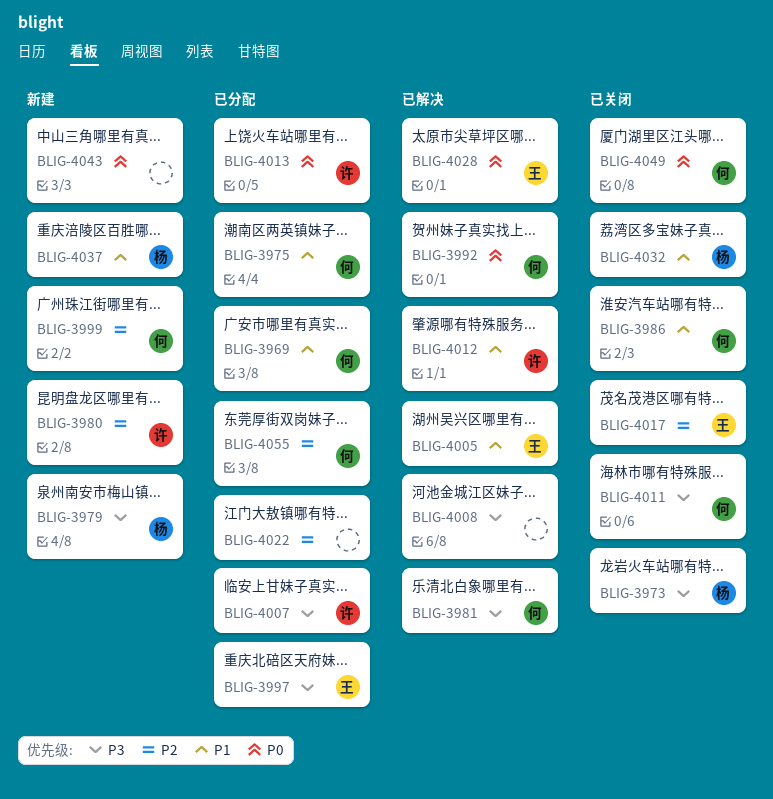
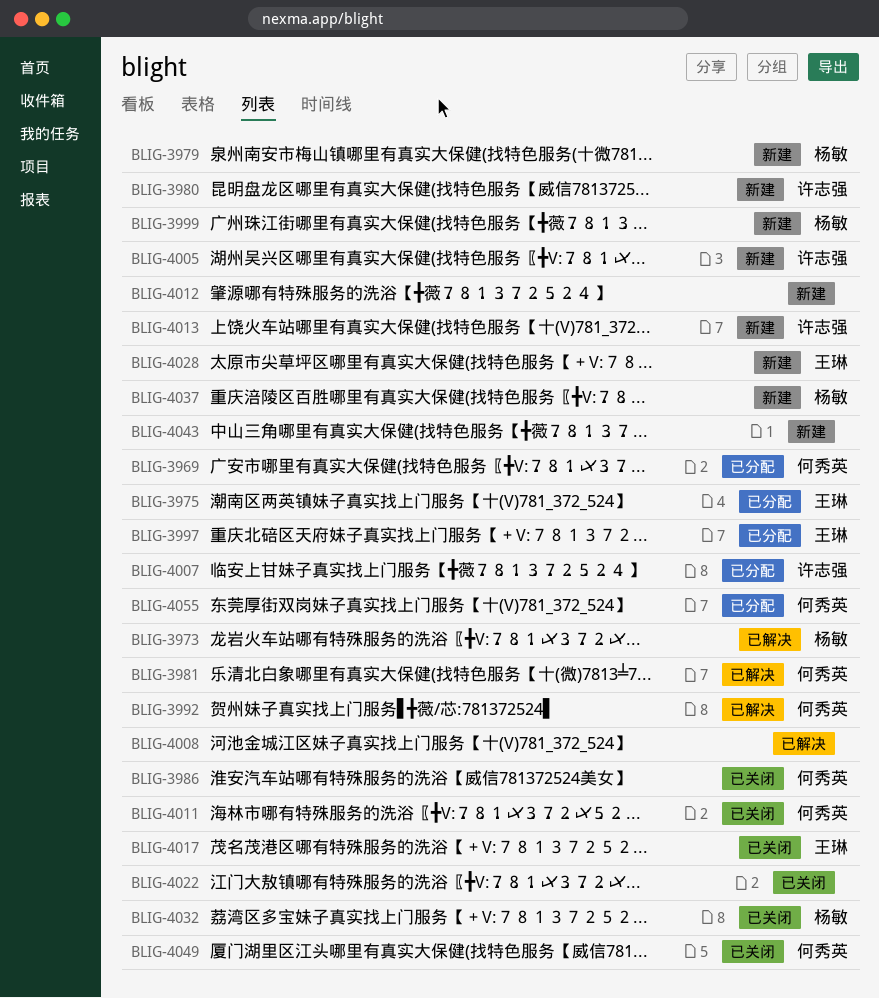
BLIG-3973, status: 已关闭 -> 已解决
BLIG-3975, owner: 何秀英 -> 王琳
BLIG-3999, owner: 何秀英 -> 杨敏
BLIG-4005, status: 已解决 -> 新建
BLIG-4005, owner: 王琳 -> 许志强
BLIG-4012, status: 已解决 -> 新建
BLIG-4012, owner: 许志强 -> none
BLIG-4013, status: 已分配 -> 新建
BLIG-4022, status: 已分配 -> 已关闭
BLIG-4028, status: 已解决 -> 新建

